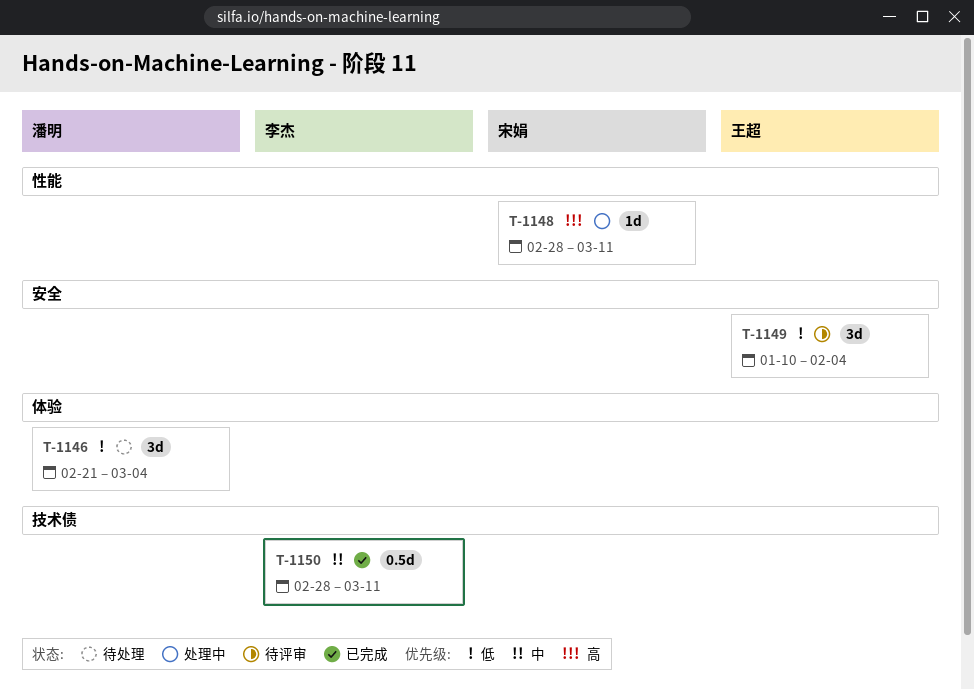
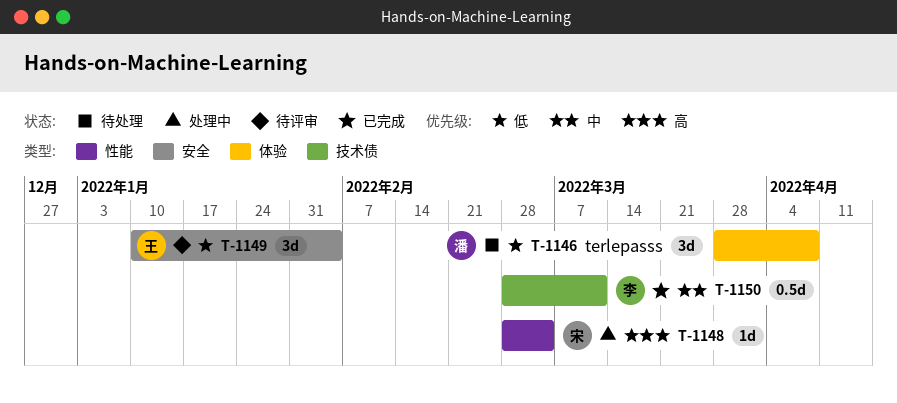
T-1146, start: Feb 21 -> Mar 28
T-1146, due: Mar 4 -> Apr 8
T-1148, due: Mar 11 -> Mar 4

